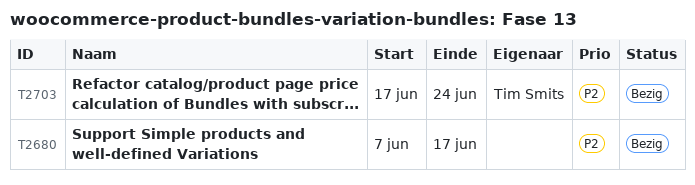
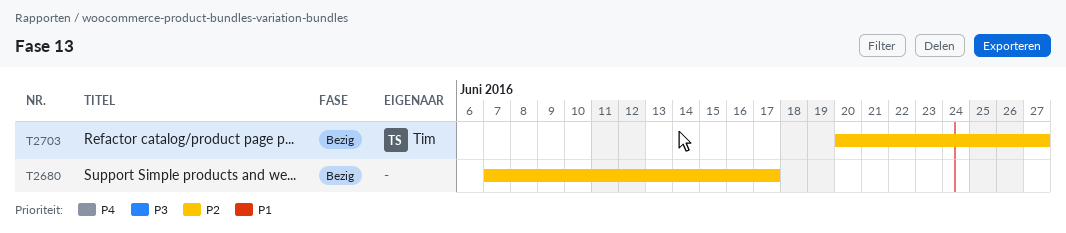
T2703, start: Jun 17 -> Jun 20
T2703, due: Jun 24 -> Jun 27

